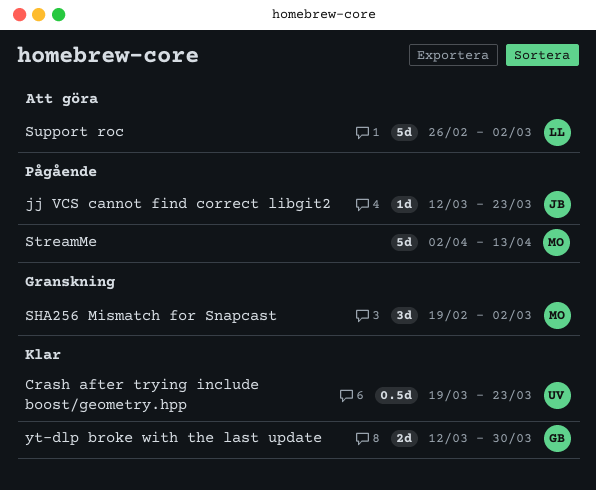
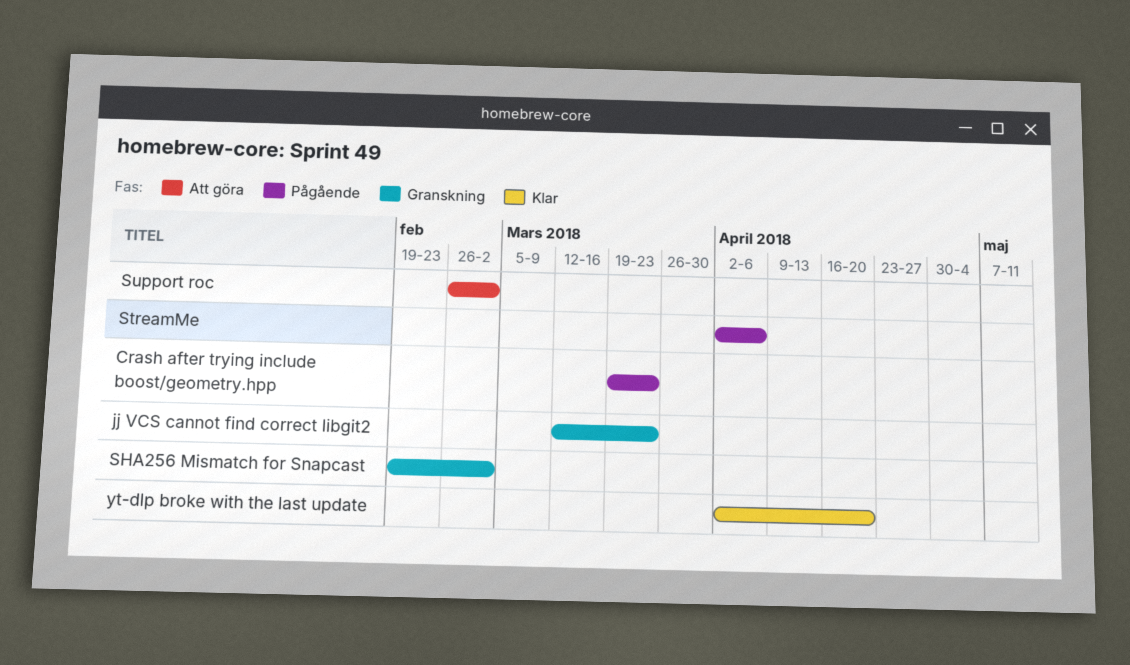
Crash after trying include boost/geometry.hpp, status: Klar -> Pågående
jj VCS cannot find correct libgit2, status: Pågående -> Granskning
StreamMe, due: Apr 13 -> Apr 6
yt-dlp broke with the last update, start: Mar 12 -> Apr 2
yt-dlp broke with the last update, due: Mar 30 -> Apr 20

